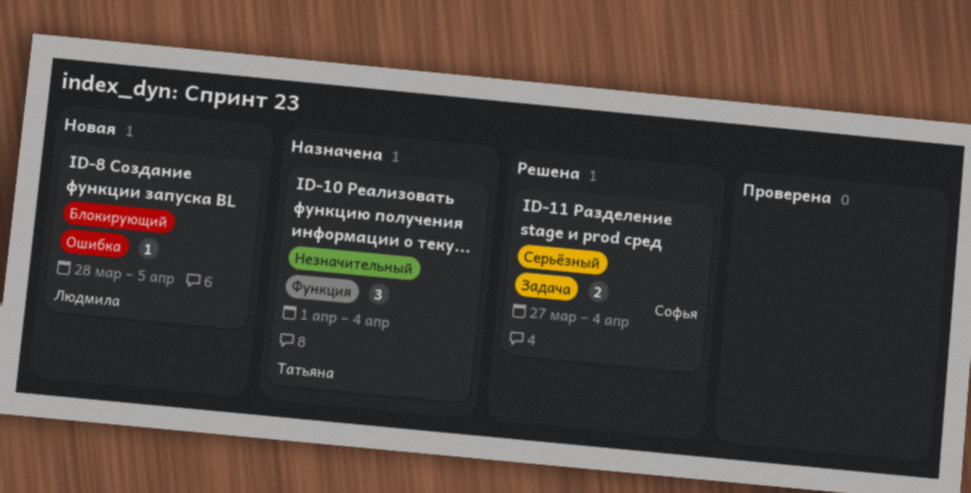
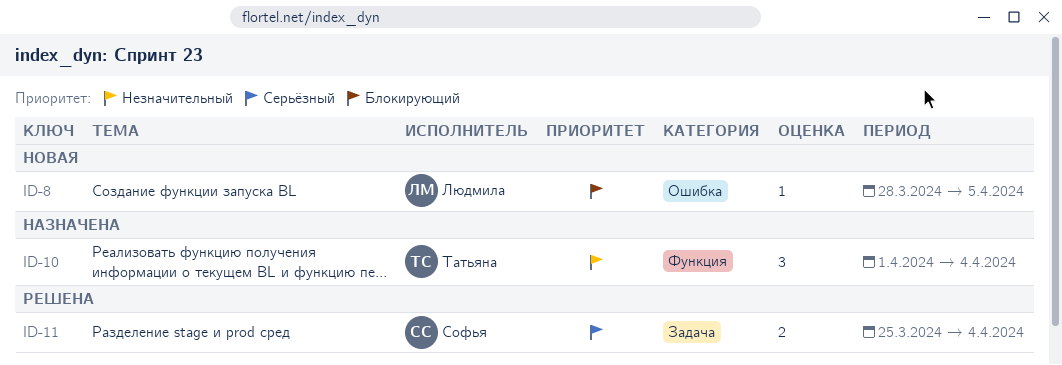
ID-11, start: Mar 27 -> Mar 25

